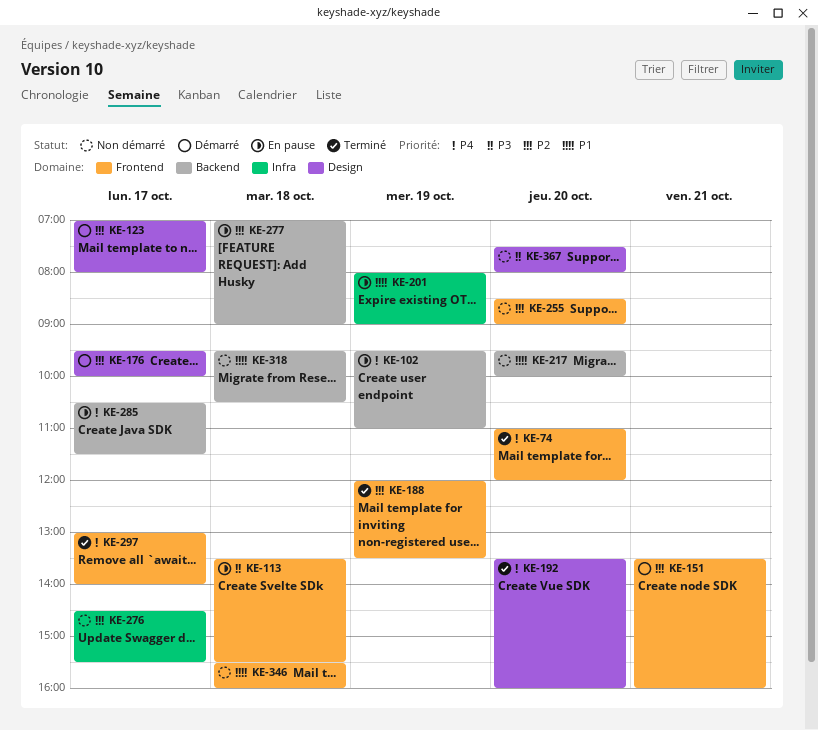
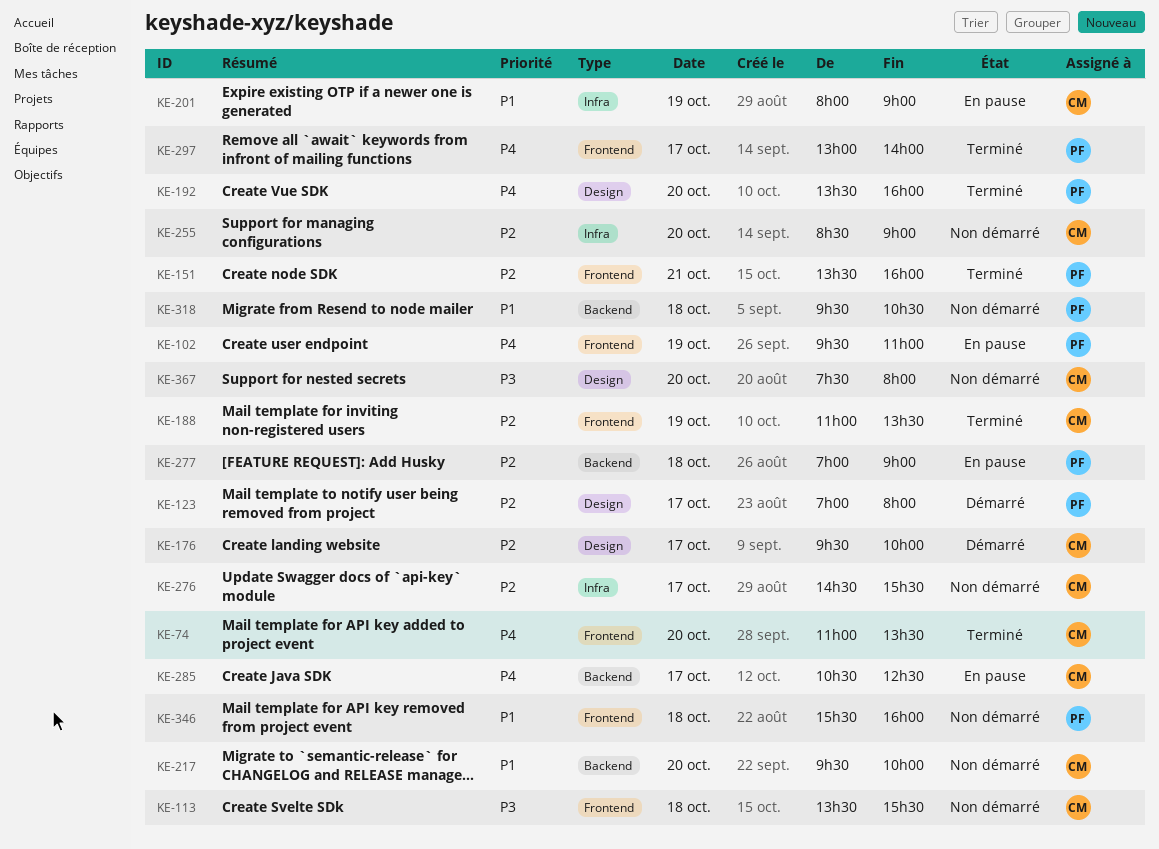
KE-74, ends: 12:00 -> 13:30
KE-102, label: Backend -> Frontend
KE-113, status: En pause -> Non démarré
KE-151, status: Démarré -> Terminé
KE-188, begins: 12:00 -> 11:00
KE-255, label: Frontend -> Infra
KE-285, ends: 11:30 -> 12:30

